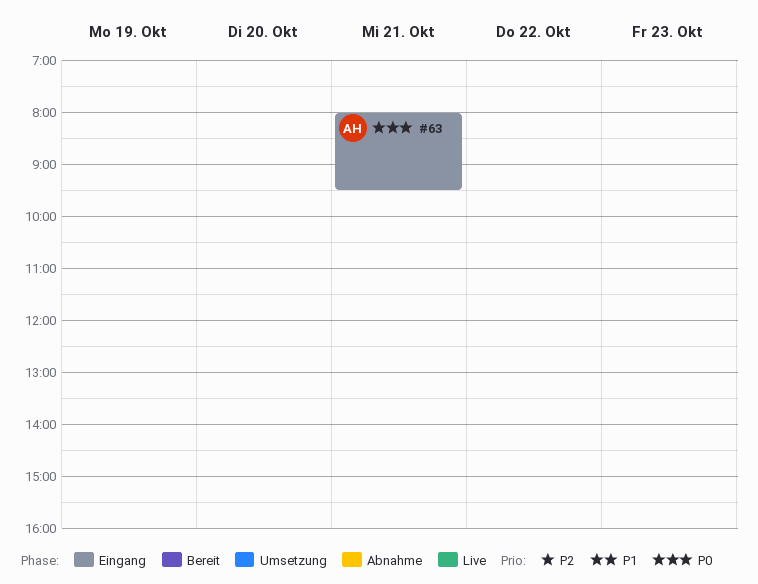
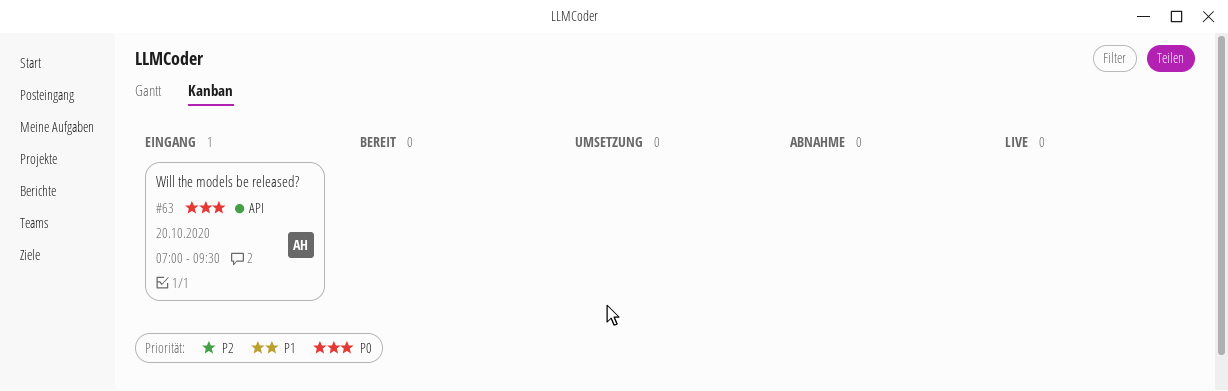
#63, day: Oct 21 -> Oct 20
#63, begins: 08:00 -> 07:00

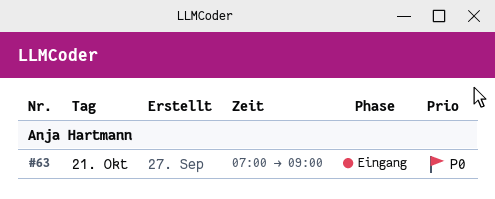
#63, day: Oct 20 -> Oct 21
#63, ends: 09:30 -> 09:00

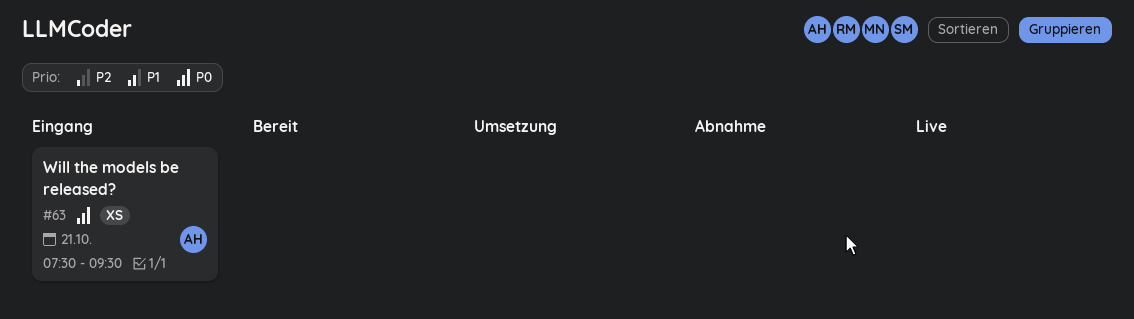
#63, begins: 07:00 -> 07:30
#63, ends: 09:00 -> 09:30

